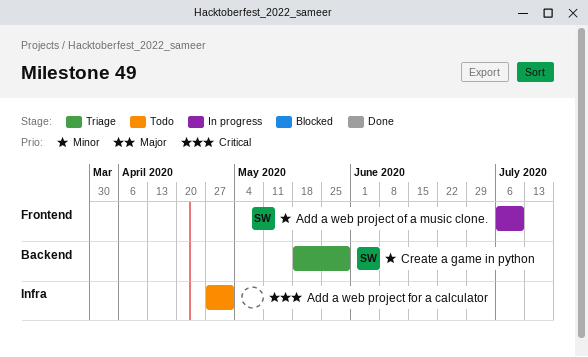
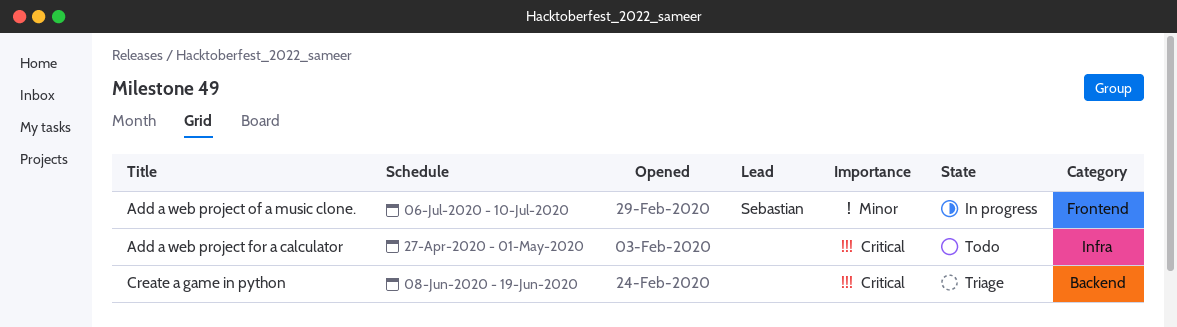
Create a game in python, owner: Sebastian -> none
Create a game in python, priority: Minor -> Critical
Create a game in python, start: May 18 -> Jun 8
Create a game in python, due: May 29 -> Jun 19

